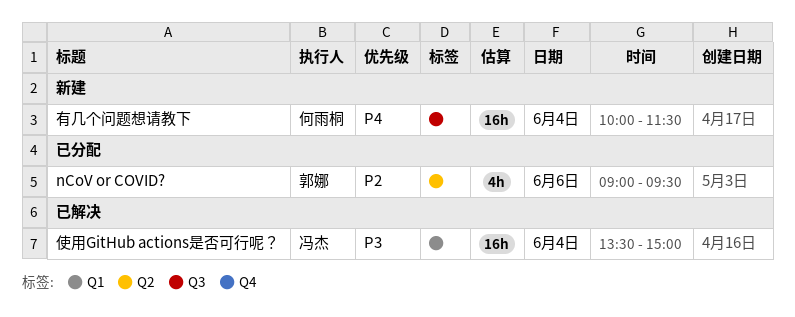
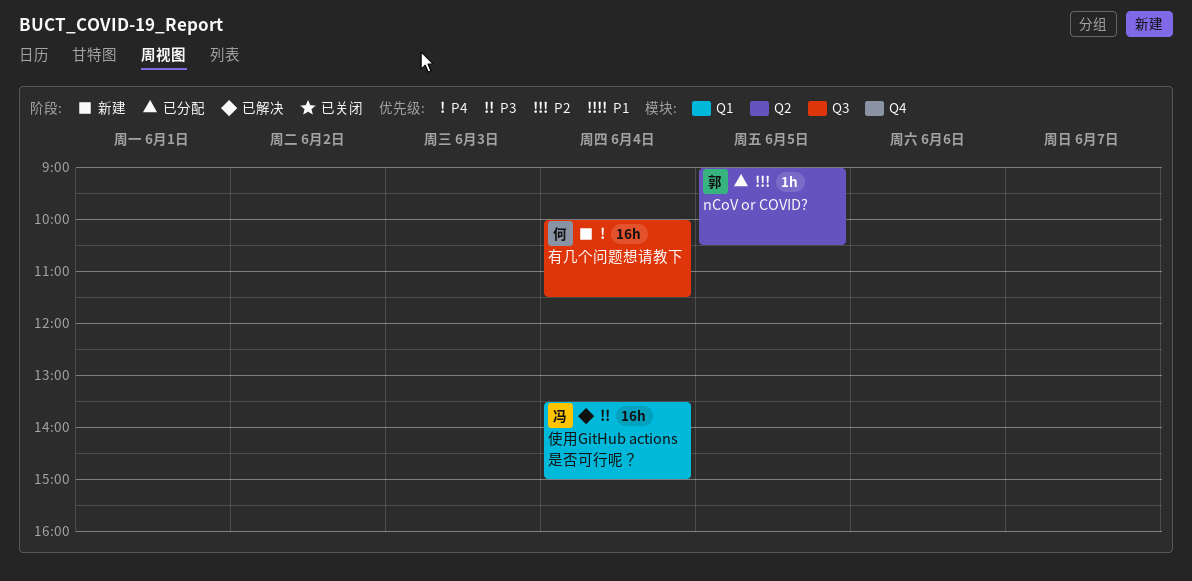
nCoV or COVID?, estimate: 4h -> 1h
nCoV or COVID?, day: Jun 6 -> Jun 5
nCoV or COVID?, ends: 09:30 -> 10:30

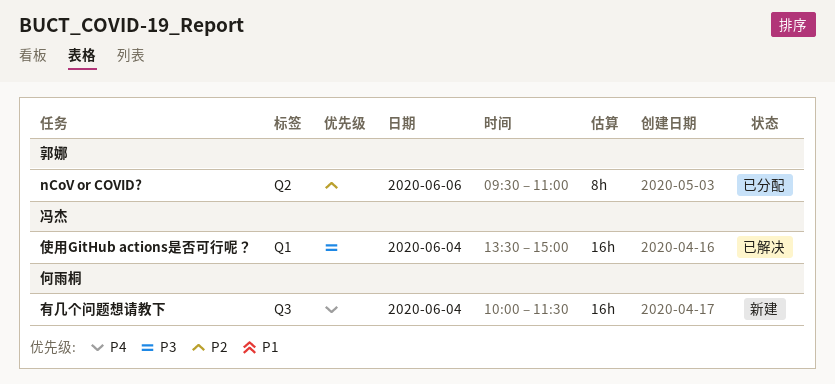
nCoV or COVID?, estimate: 1h -> 8h
nCoV or COVID?, day: Jun 5 -> Jun 6
nCoV or COVID?, begins: 09:00 -> 09:30
nCoV or COVID?, ends: 10:30 -> 11:00

